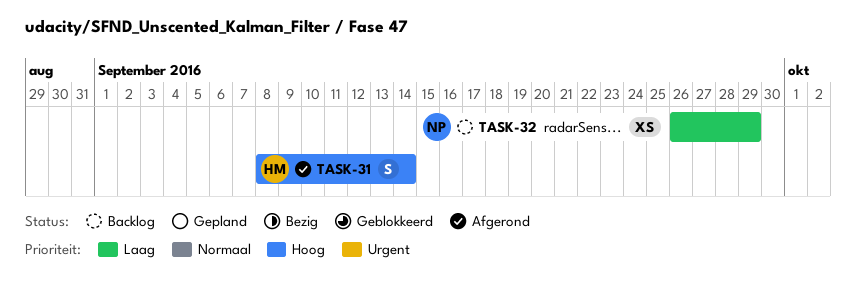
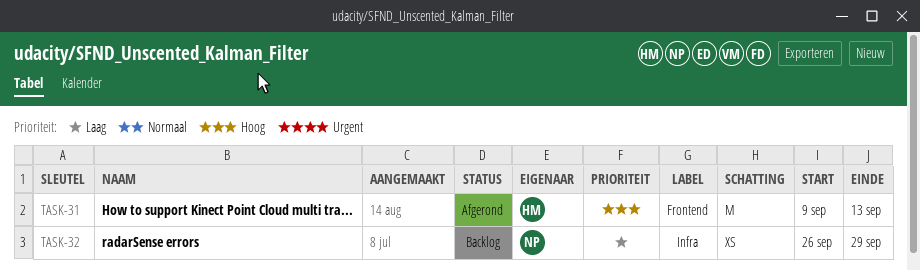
TASK-31, estimate: S -> M
TASK-31, start: Sep 8 -> Sep 9
TASK-31, due: Sep 14 -> Sep 13

